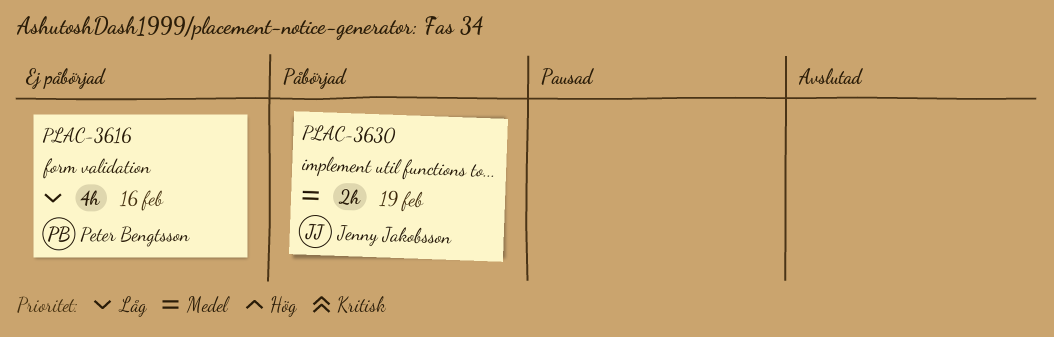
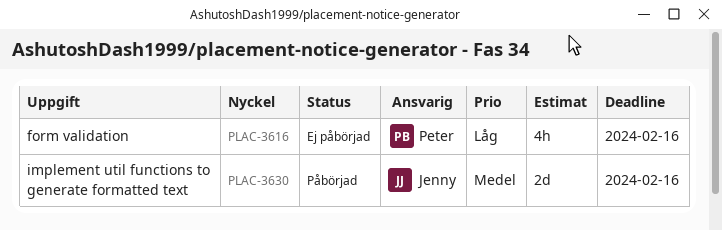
PLAC-3630, estimate: 2h -> 2d
PLAC-3630, due: Feb 19 -> Feb 16

